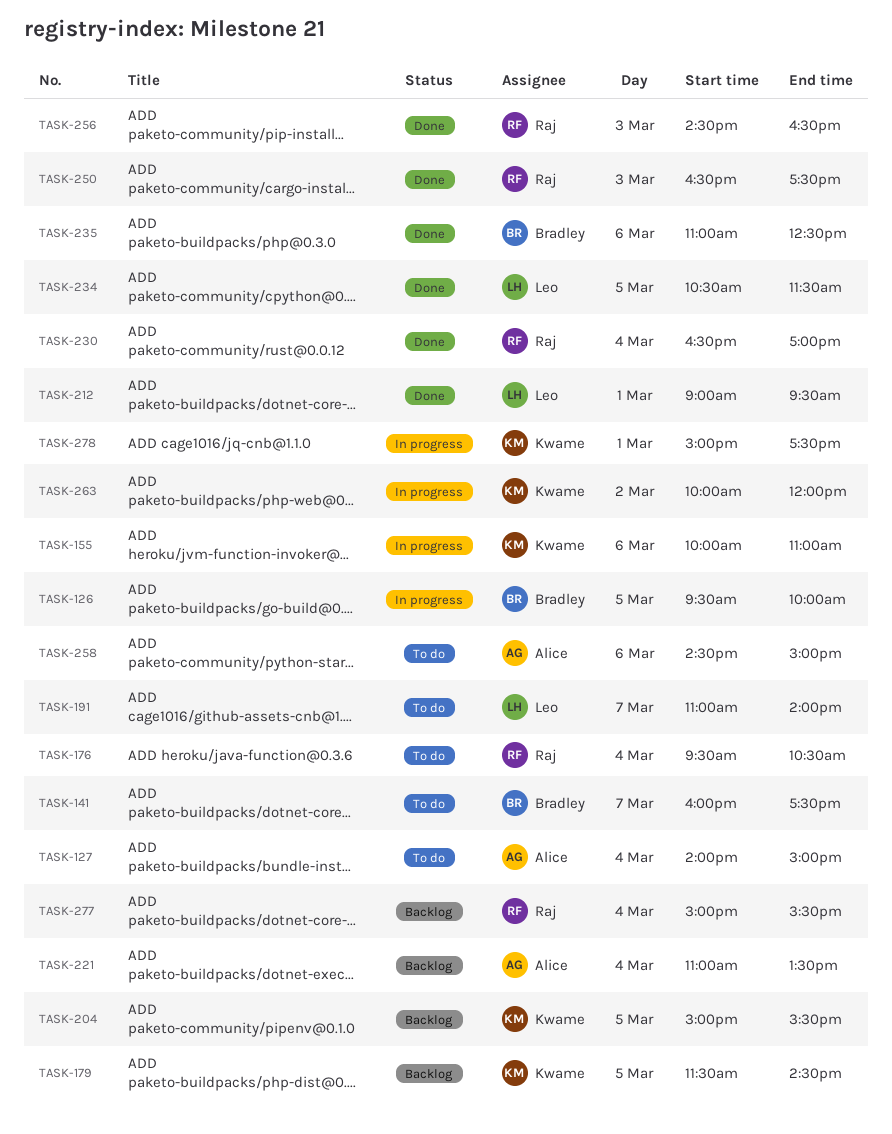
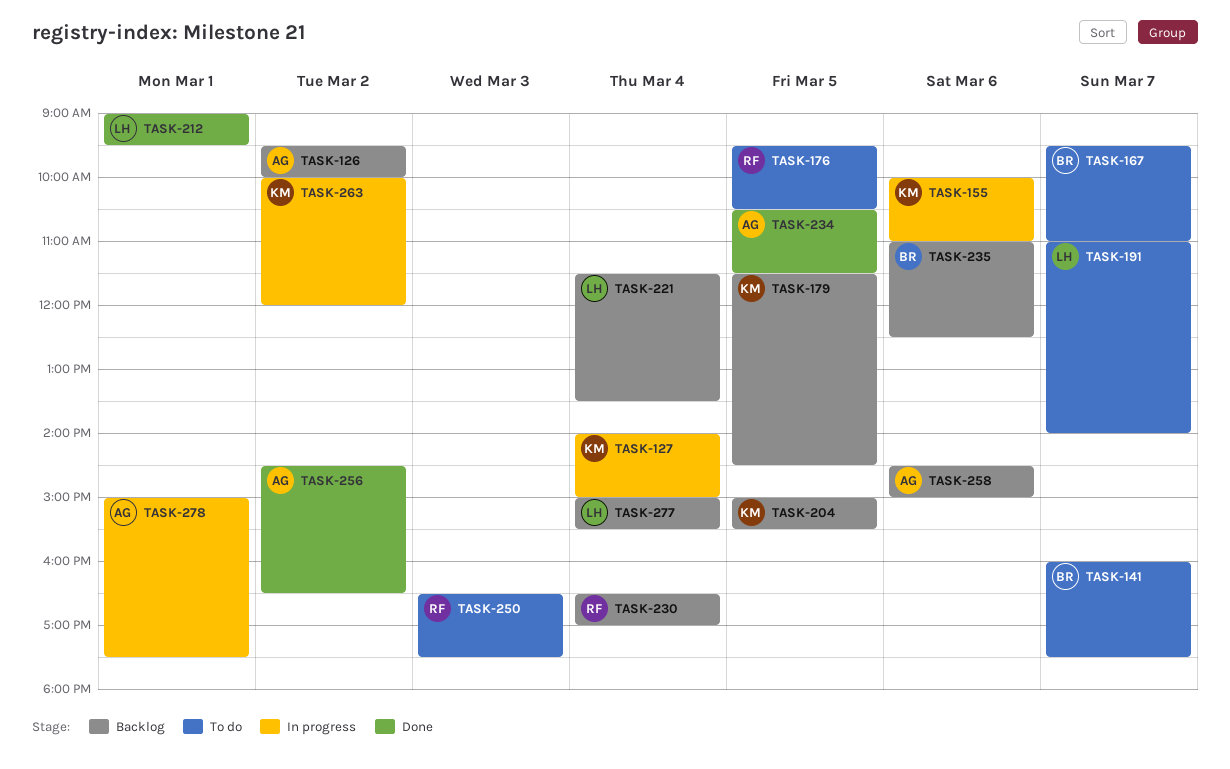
TASK-126, status: In progress -> Backlog
TASK-126, owner: Bradley -> Alice
TASK-126, day: Mar 5 -> Mar 2
TASK-127, status: To do -> In progress
TASK-127, owner: Alice -> Kwame
TASK-167: none -> present
TASK-176, day: Mar 4 -> Mar 5
TASK-221, owner: Alice -> Leo
TASK-221, begins: 11:00 -> 11:30
TASK-230, status: Done -> Backlog
TASK-234, owner: Leo -> Alice
TASK-235, status: Done -> Backlog
TASK-250, status: Done -> To do
TASK-256, owner: Raj -> Alice
TASK-256, day: Mar 3 -> Mar 2
TASK-258, status: To do -> Backlog
TASK-277, owner: Raj -> Leo
TASK-278, owner: Kwame -> Alice

